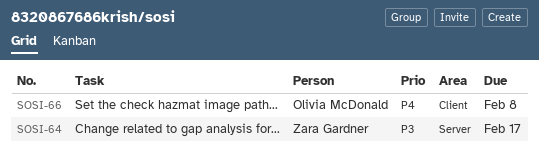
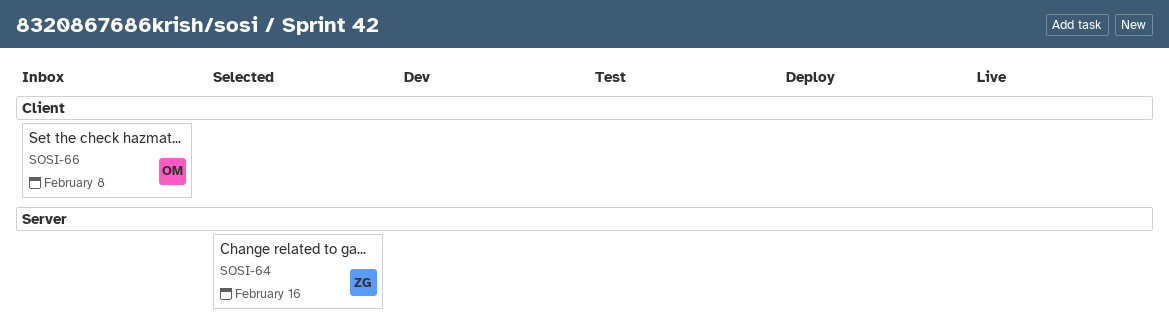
SOSI-64, due: Feb 17 -> Feb 16

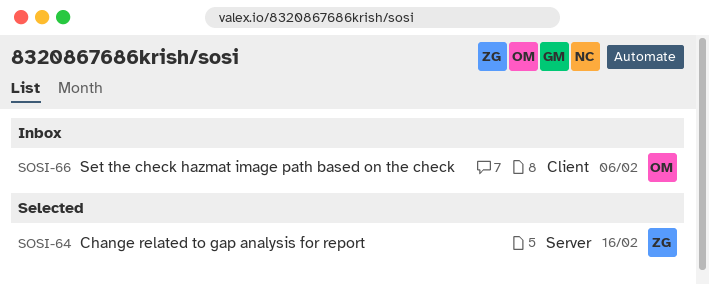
SOSI-66, due: Feb 8 -> Feb 6

